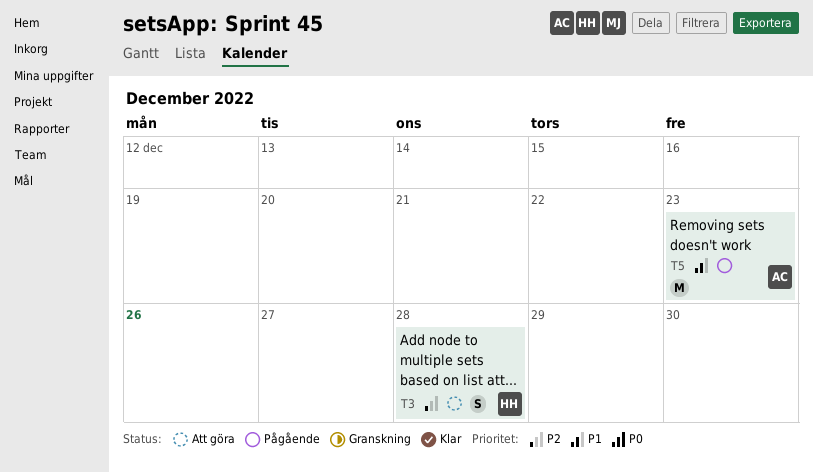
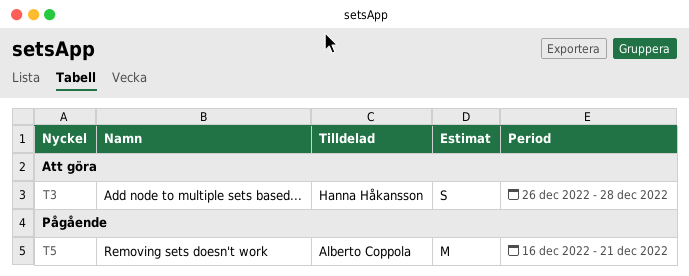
T5, due: Dec 23 -> Dec 21

